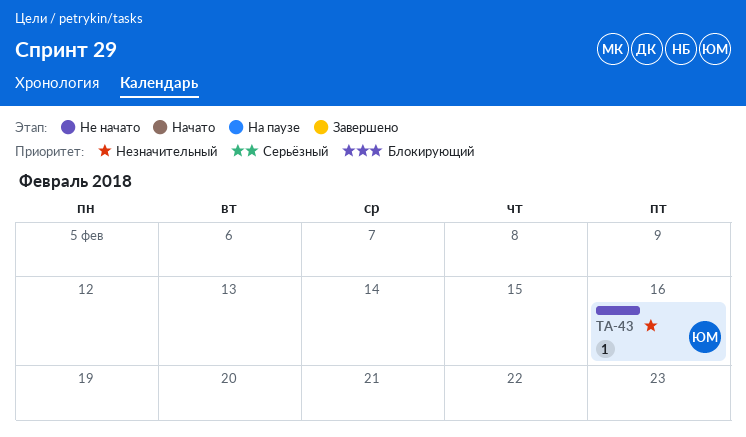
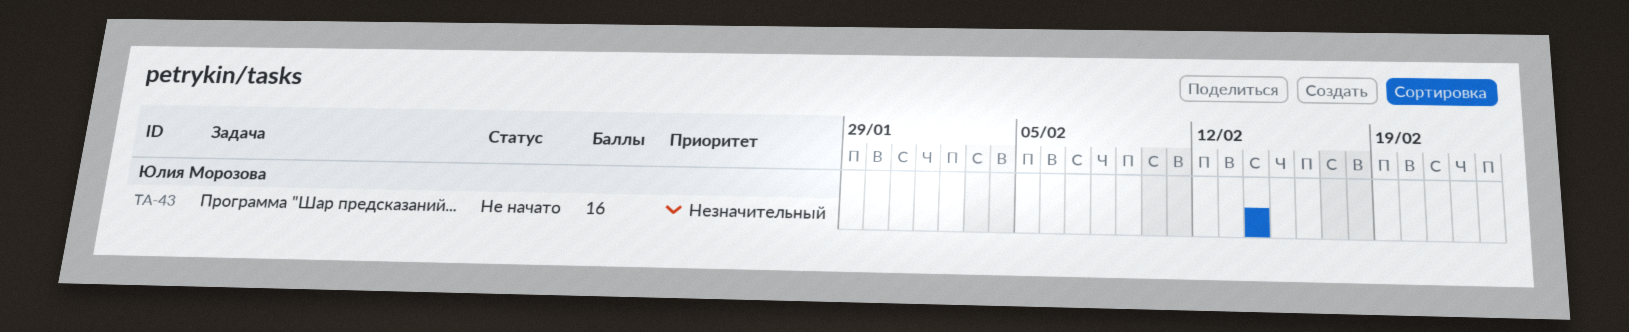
TA-43, estimate: 1 -> 16
TA-43, due: Feb 16 -> Feb 14

